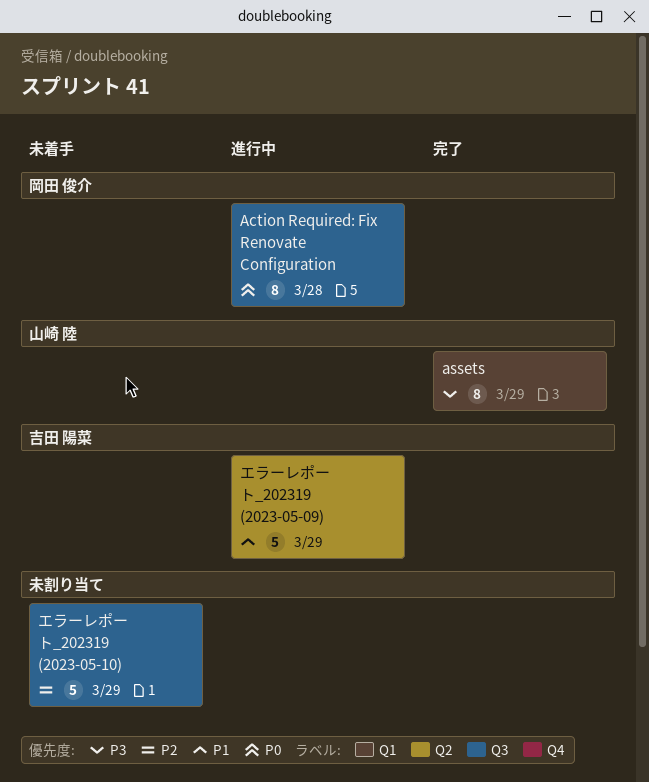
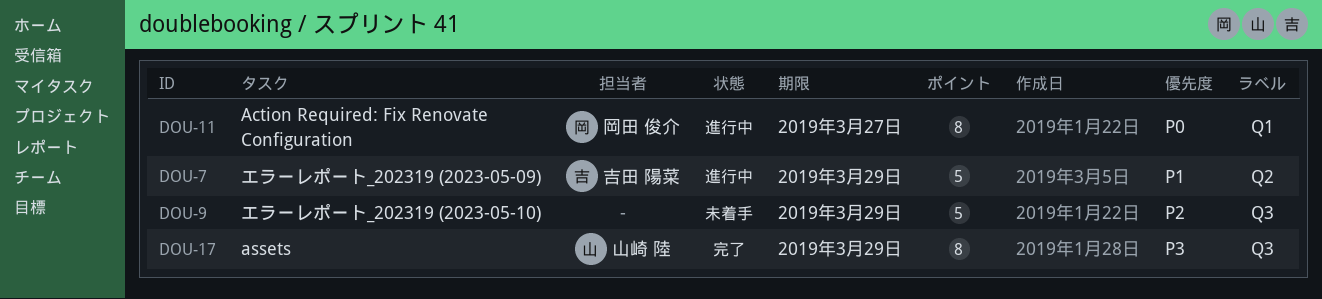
Action Required: Fix Renovate Configuration, label: Q3 -> Q1
Action Required: Fix Renovate Configuration, due: Mar 28 -> Mar 27
assets, label: Q1 -> Q3

